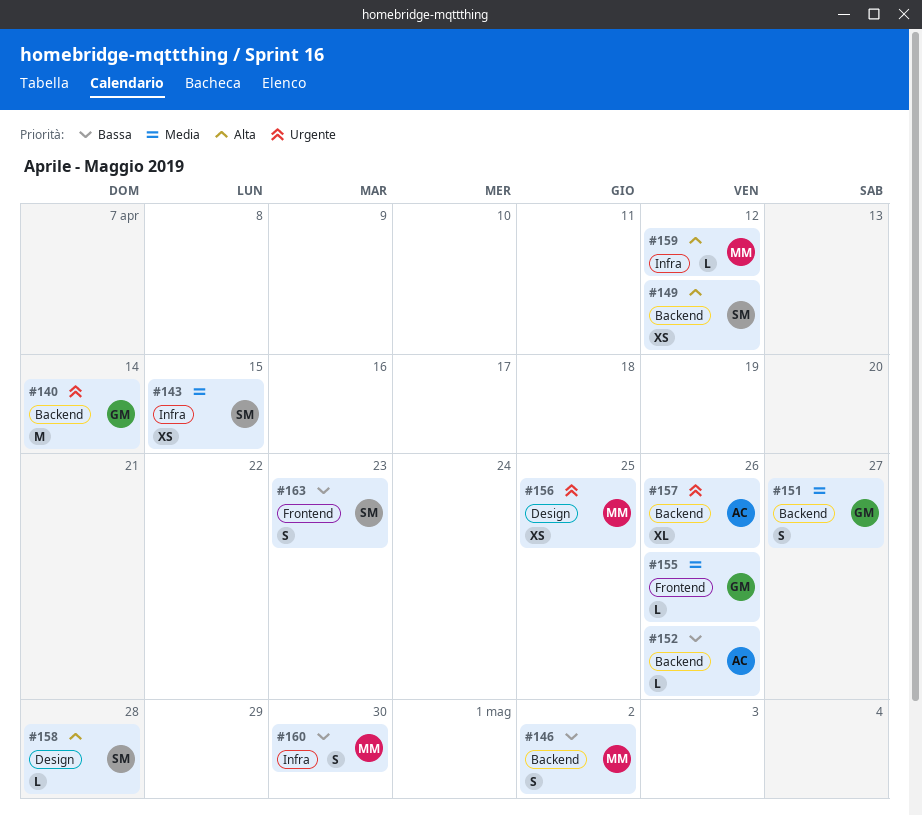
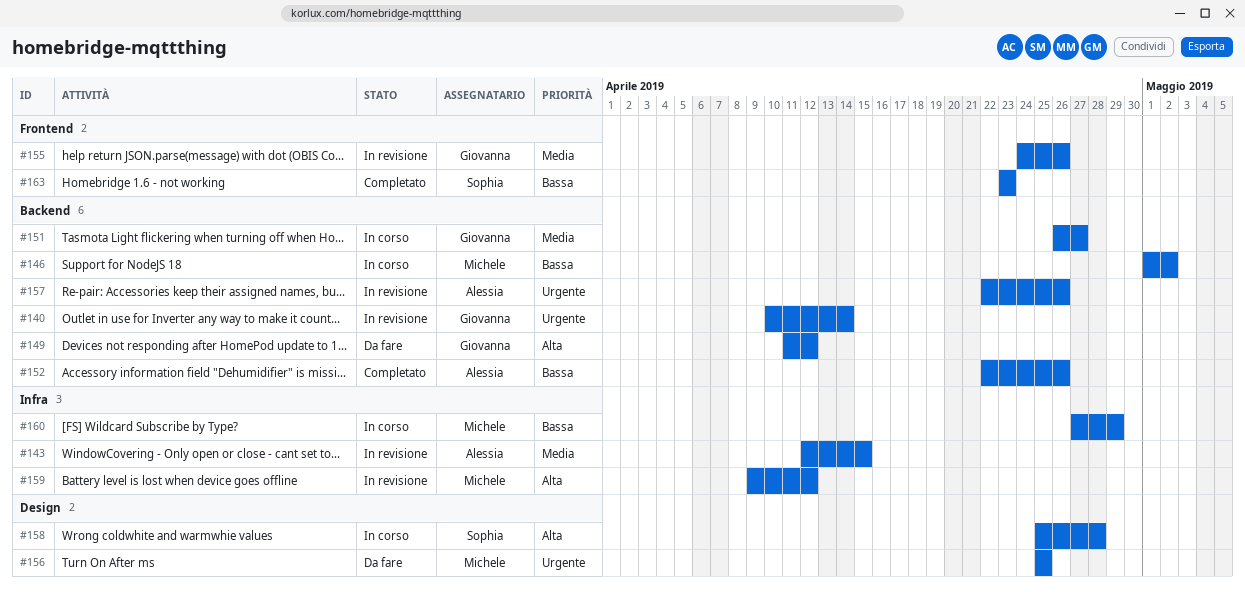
#143, owner: Sophia -> Alessia
#149, owner: Sophia -> Giovanna
#160, due: Apr 30 -> Apr 29

